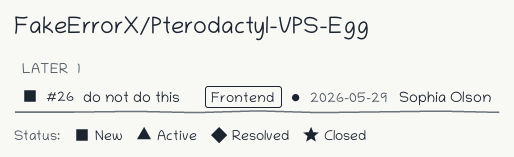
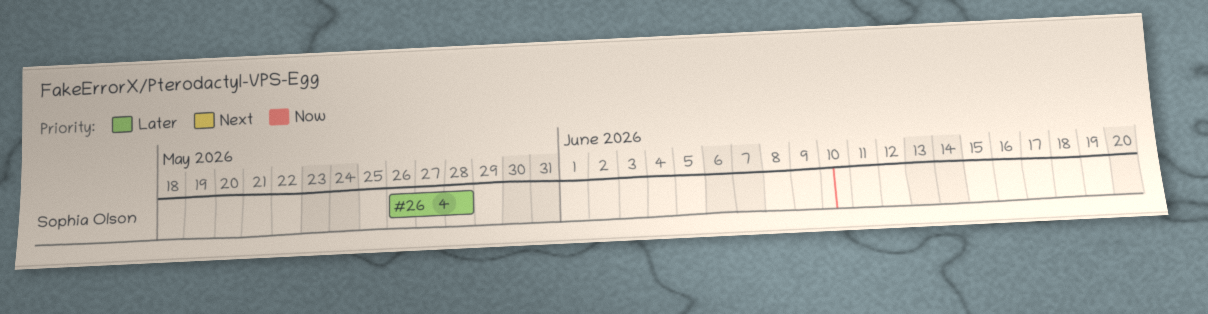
#26, estimate: 1 -> 4
#26, due: May 29 -> May 28

